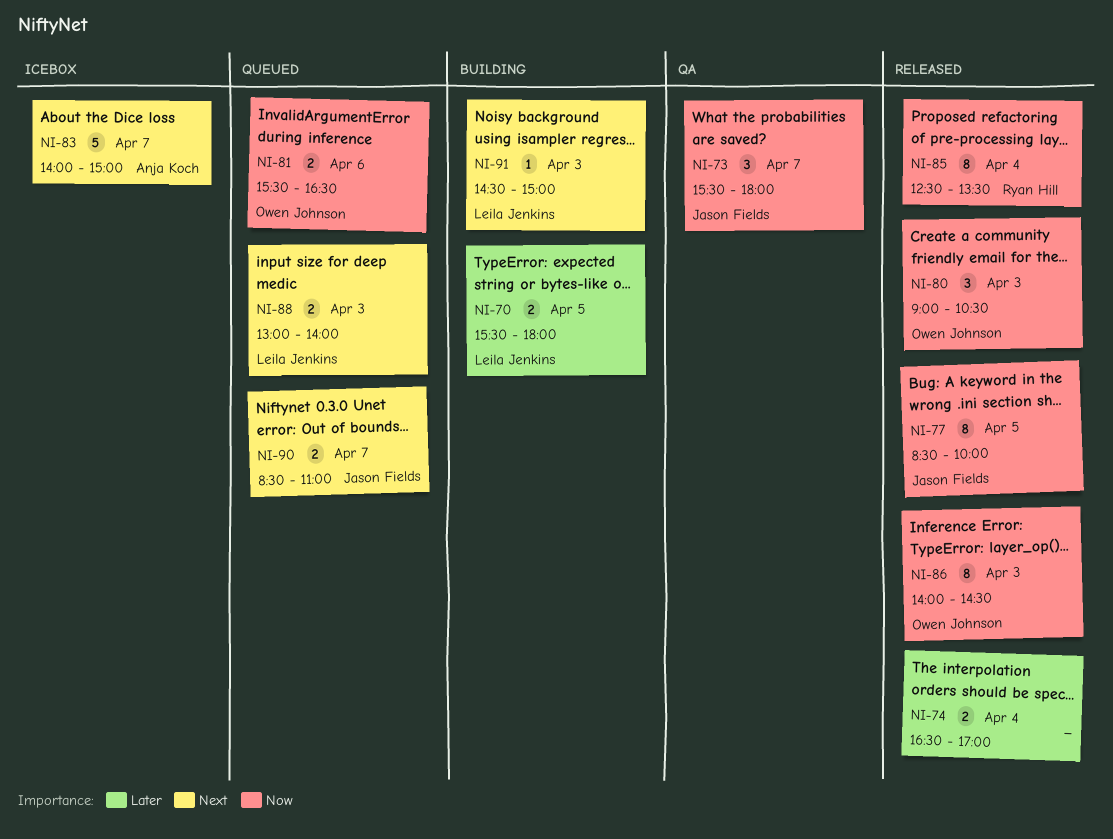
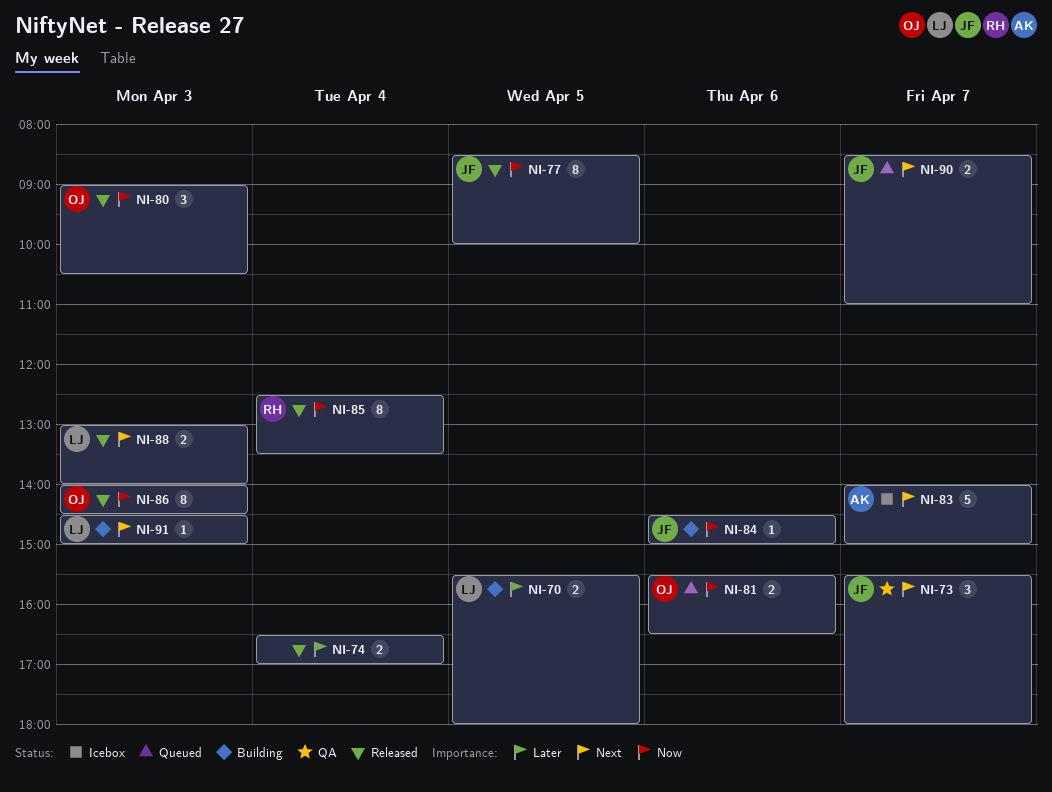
NI-73, priority: Now -> Next
NI-84: none -> present
NI-88, status: Queued -> Released

